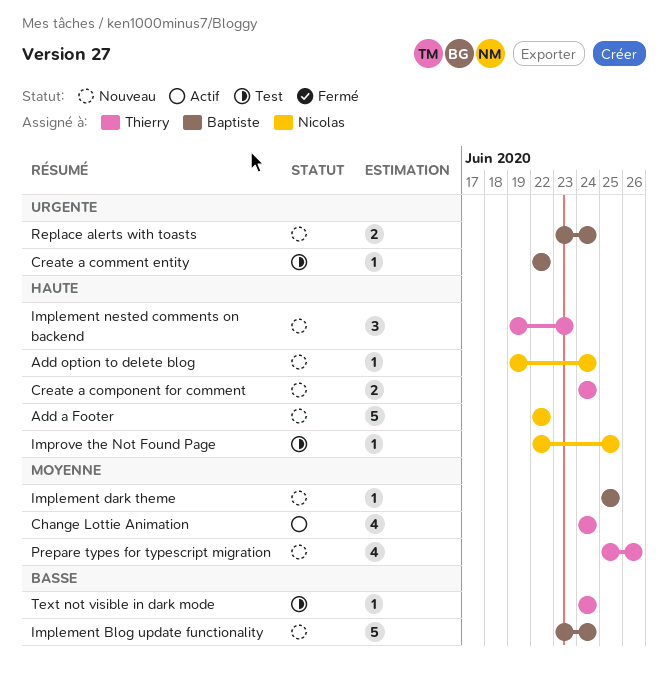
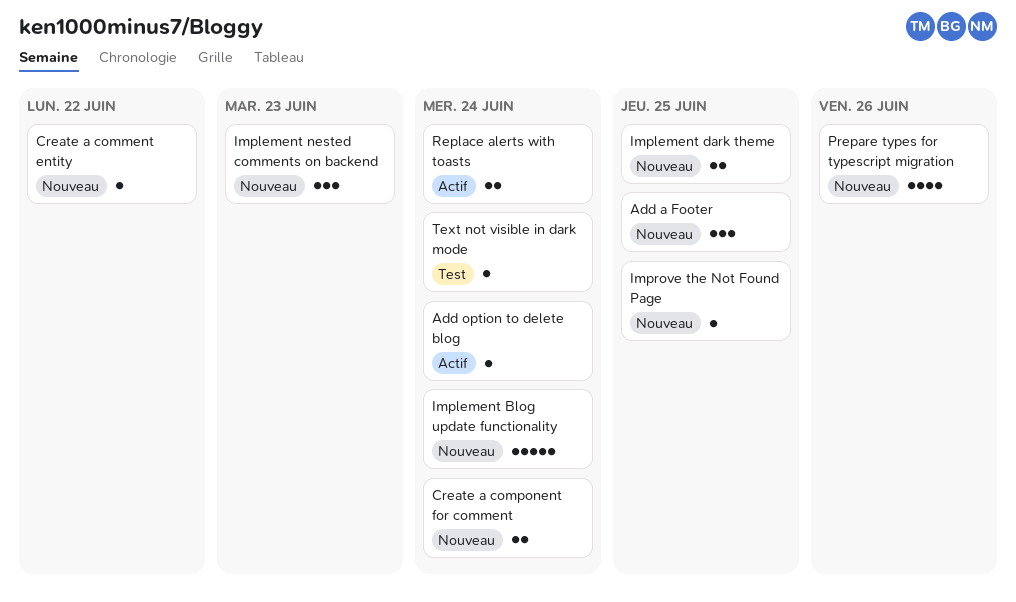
Add a Footer, estimate: 5 -> 3
Add a Footer, due: Jun 22 -> Jun 25
Add option to delete blog, status: Nouveau -> Actif
Change Lottie Animation: present -> none
Create a comment entity, status: Test -> Nouveau
Implement dark theme, estimate: 1 -> 2
Improve the Not Found Page, status: Test -> Nouveau
Replace alerts with toasts, status: Nouveau -> Actif

